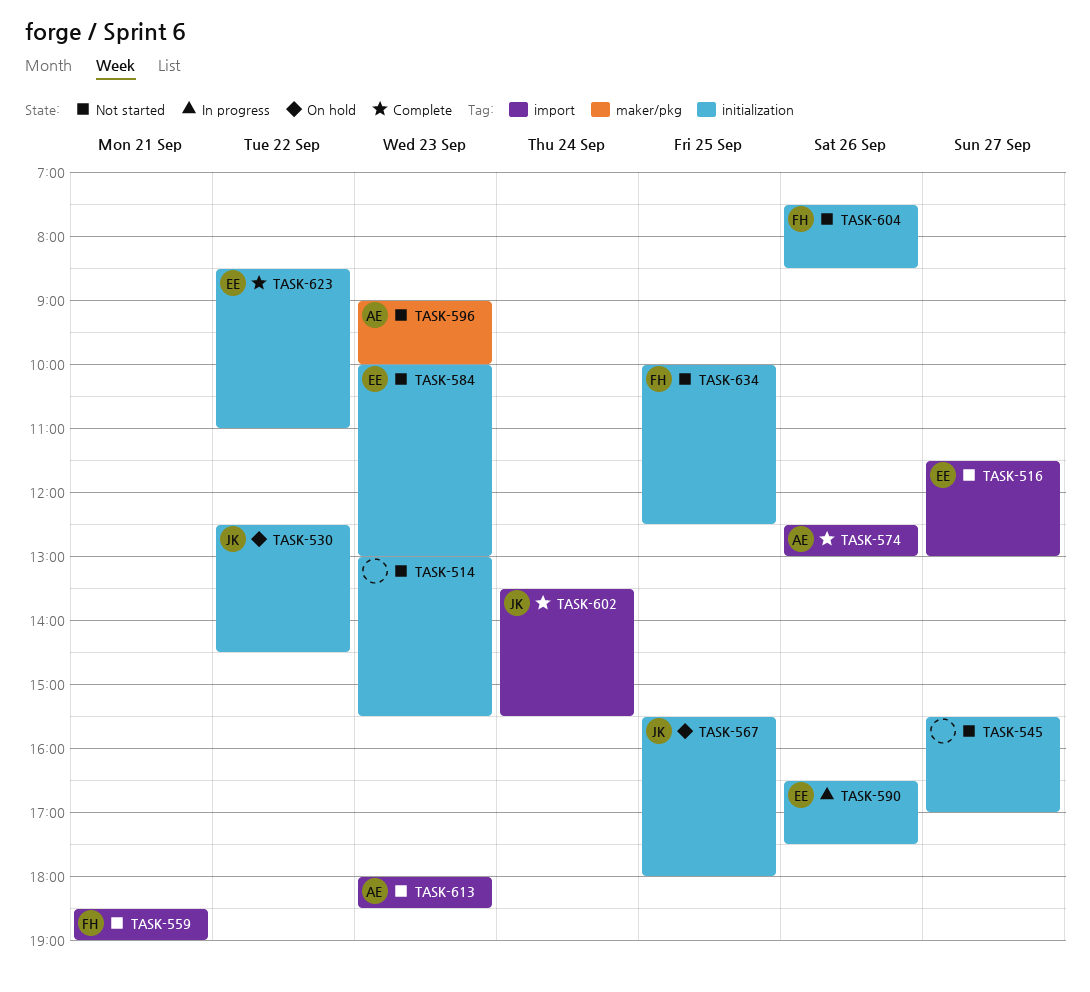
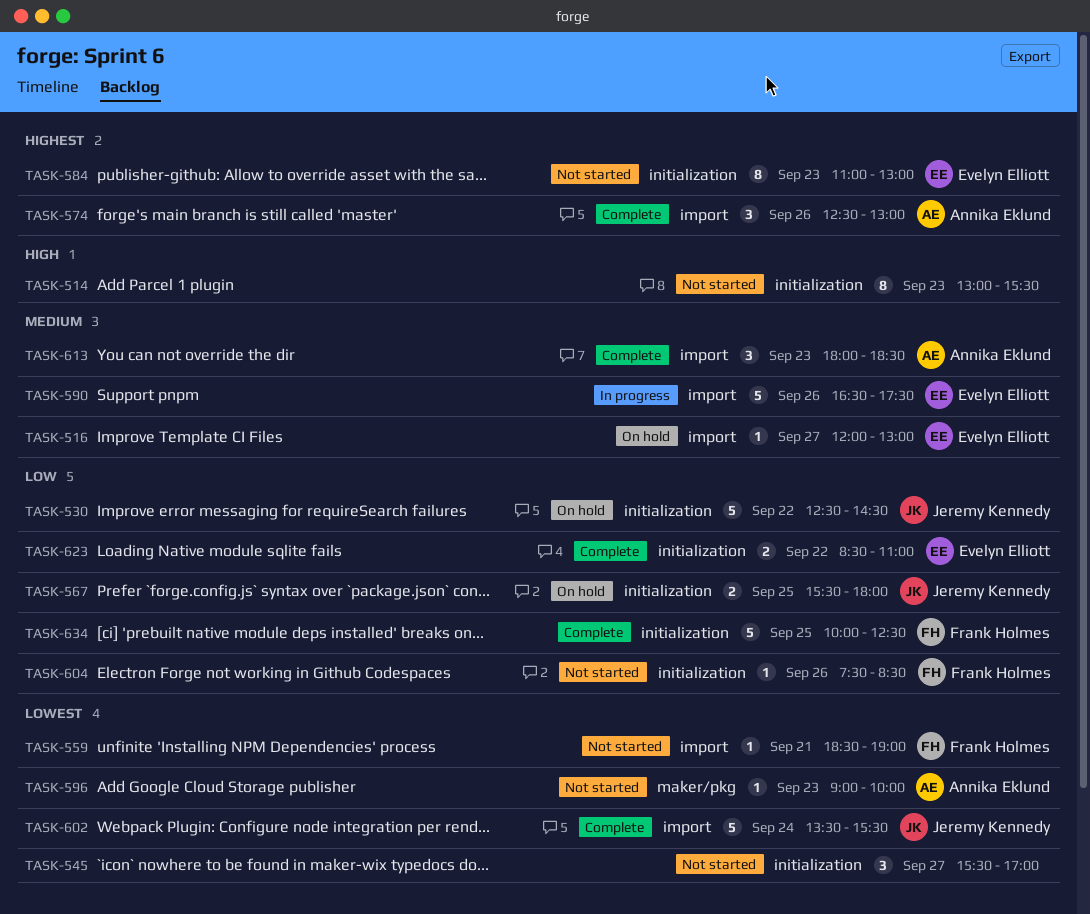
TASK-516, status: Not started -> On hold
TASK-516, begins: 11:30 -> 12:00
TASK-584, begins: 10:00 -> 11:00
TASK-590, label: initialization -> import
TASK-613, status: Not started -> Complete
TASK-634, status: Not started -> Complete

